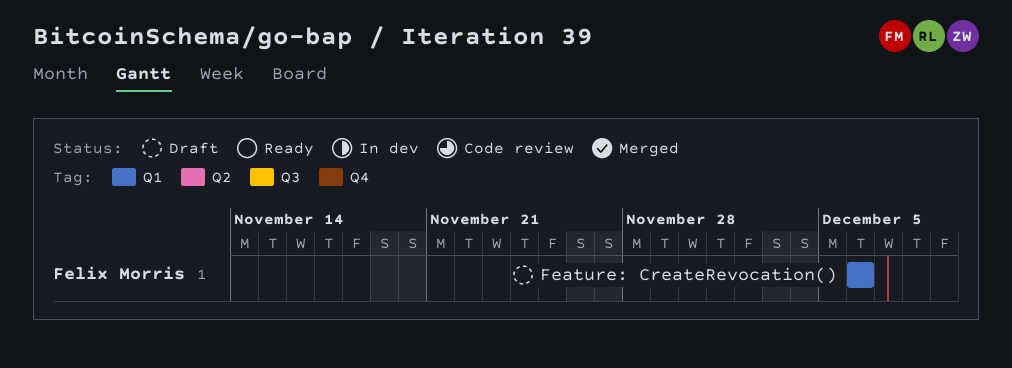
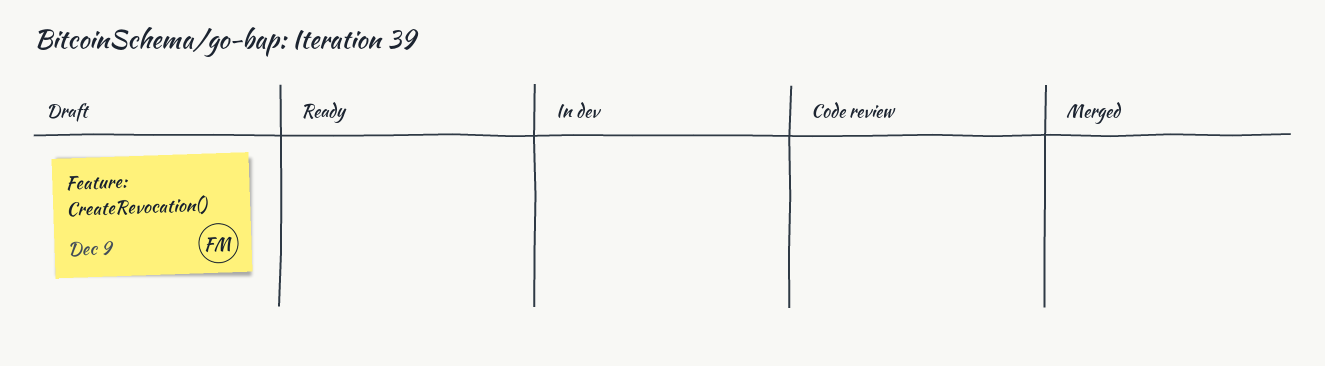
Feature: CreateRevocation(), due: Dec 6 -> Dec 9

